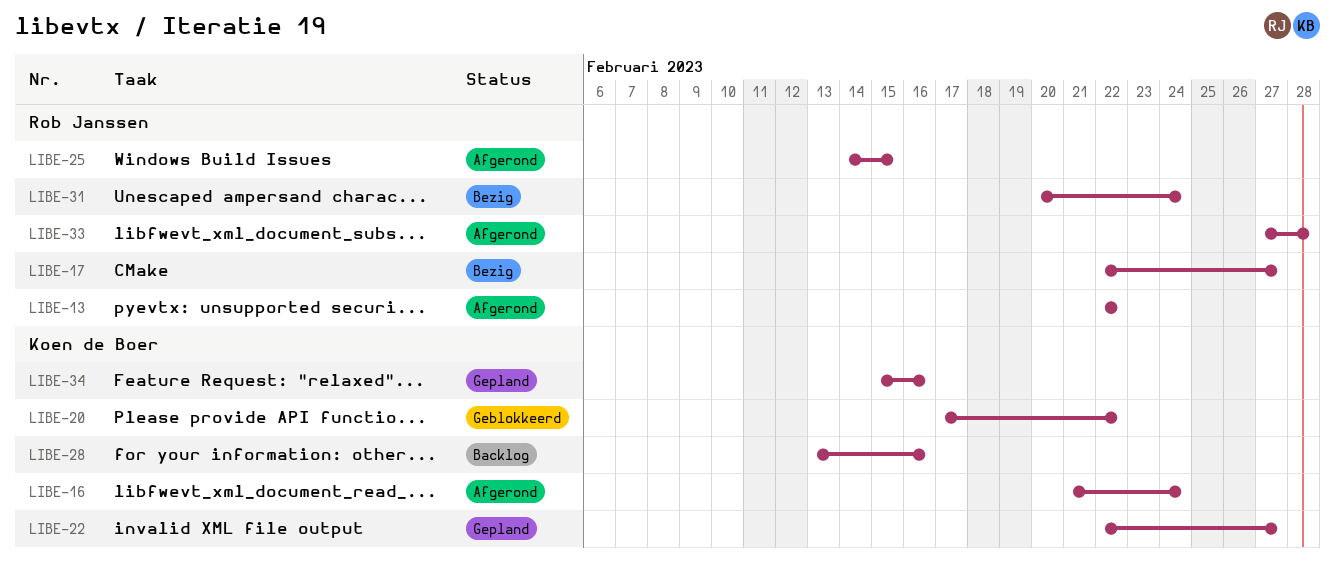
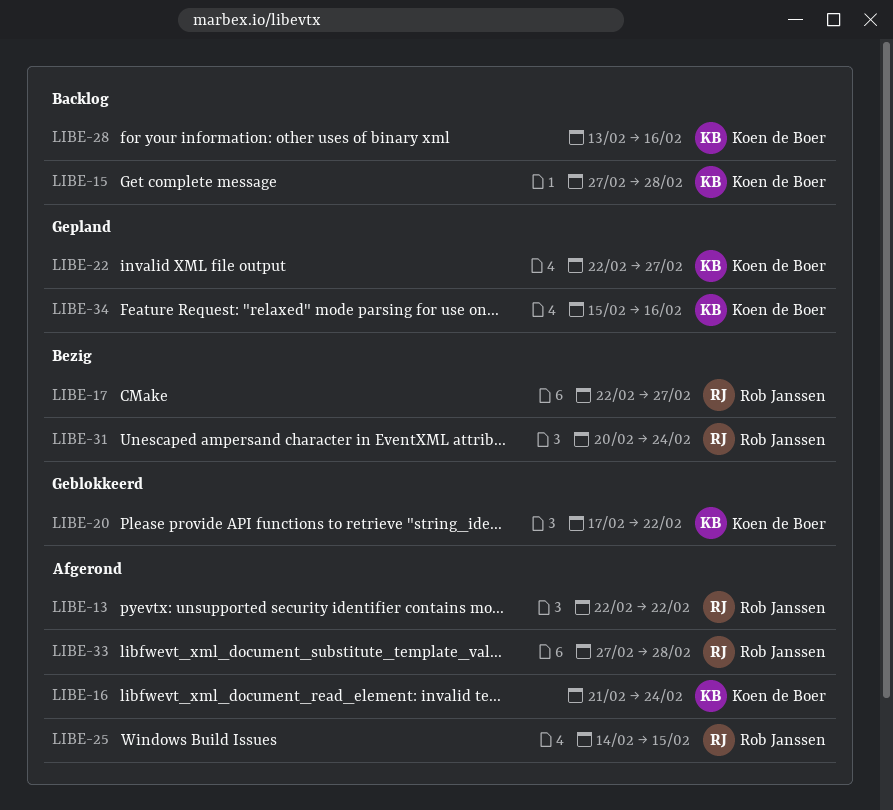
LIBE-15: none -> present

